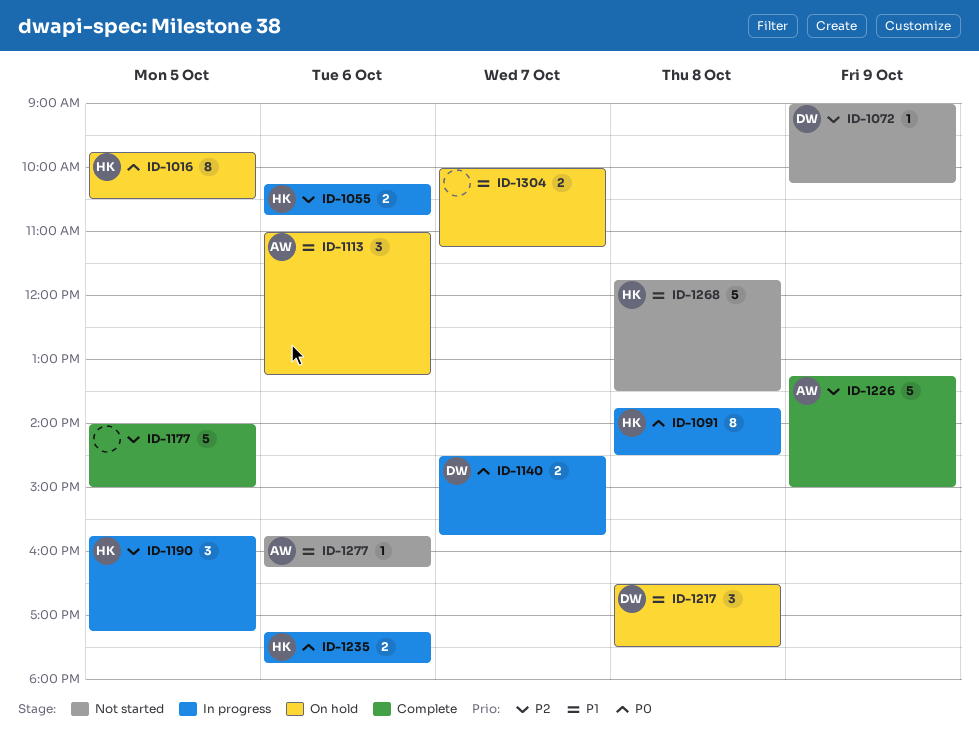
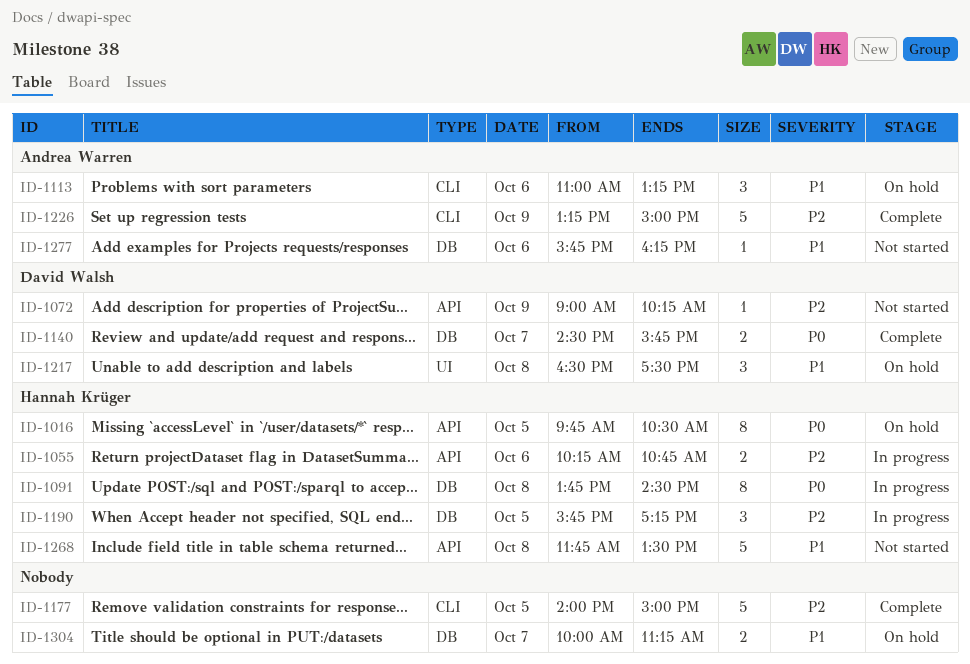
ID-1140, status: In progress -> Complete
ID-1235: present -> none

